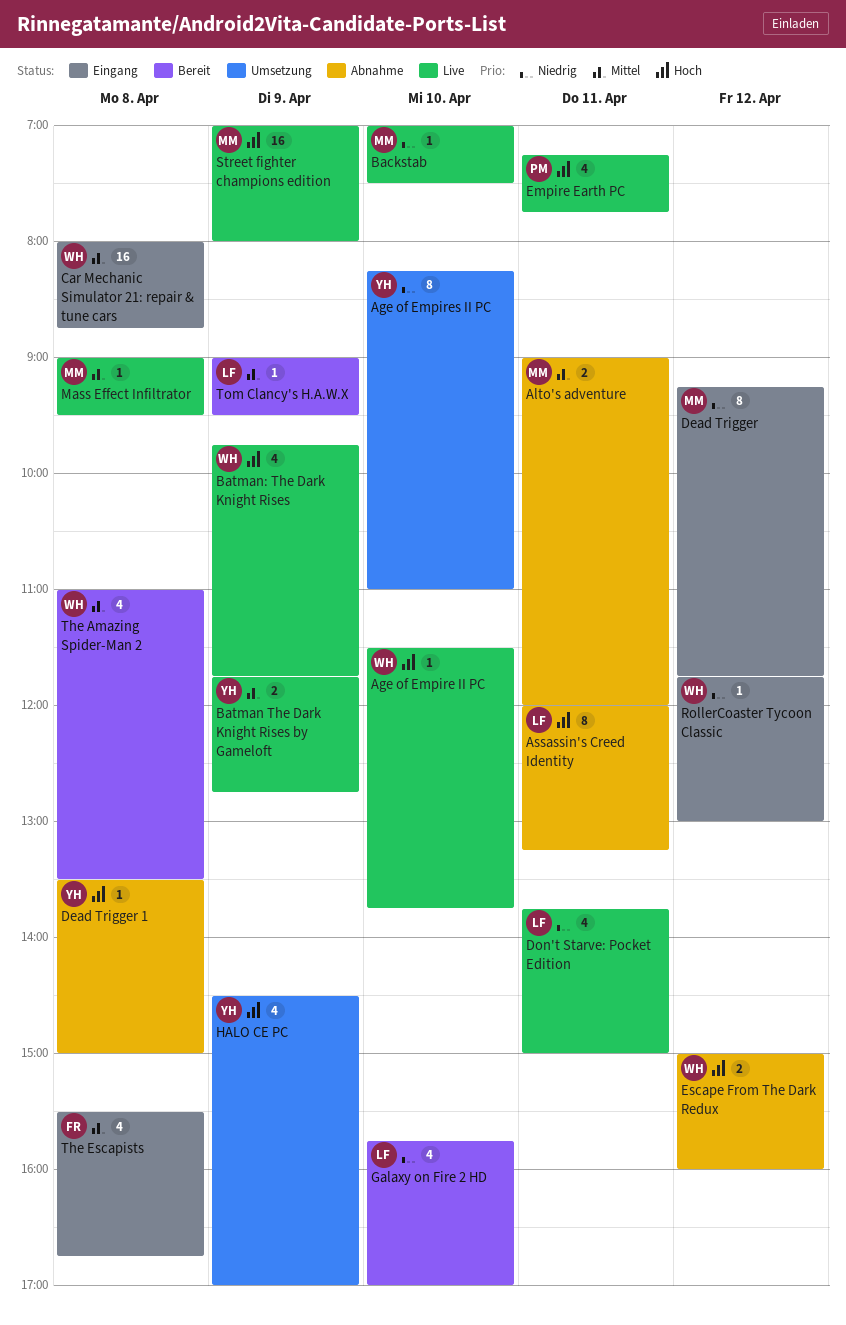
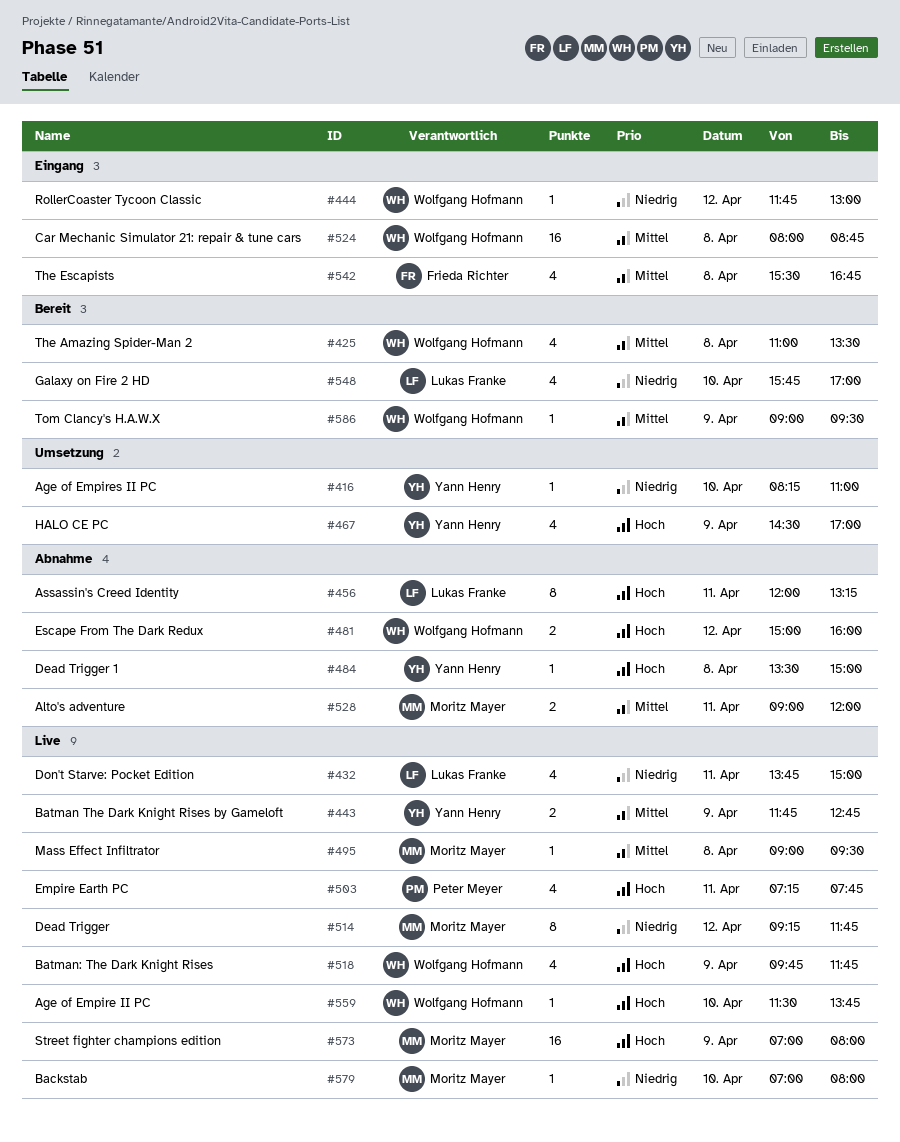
Age of Empires II PC, estimate: 8 -> 1
Backstab, ends: 07:30 -> 08:00
Dead Trigger, status: Eingang -> Live
Tom Clancy's H.A.W.X, owner: Lukas Franke -> Wolfgang Hofmann

